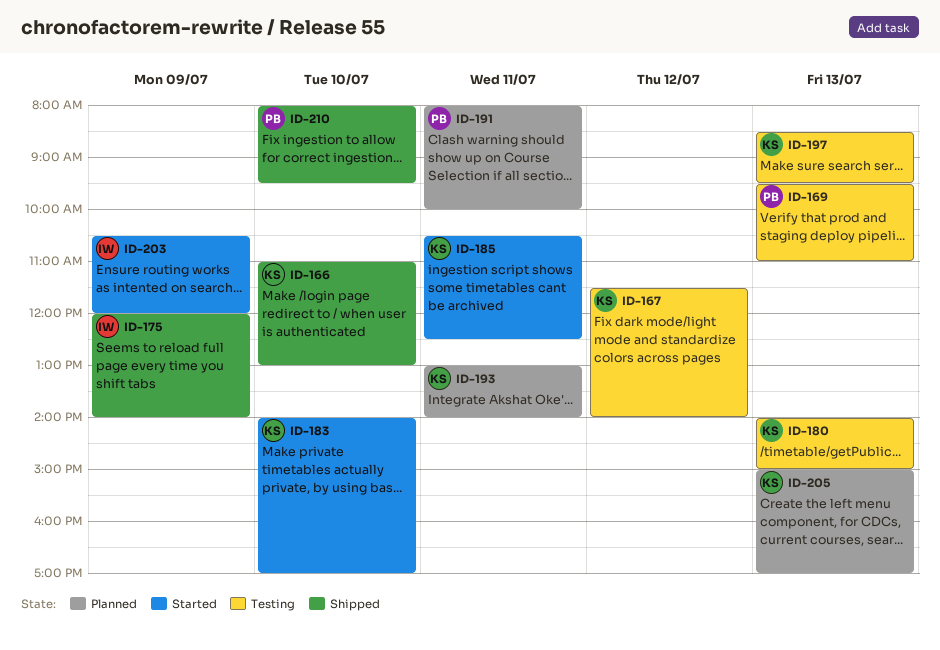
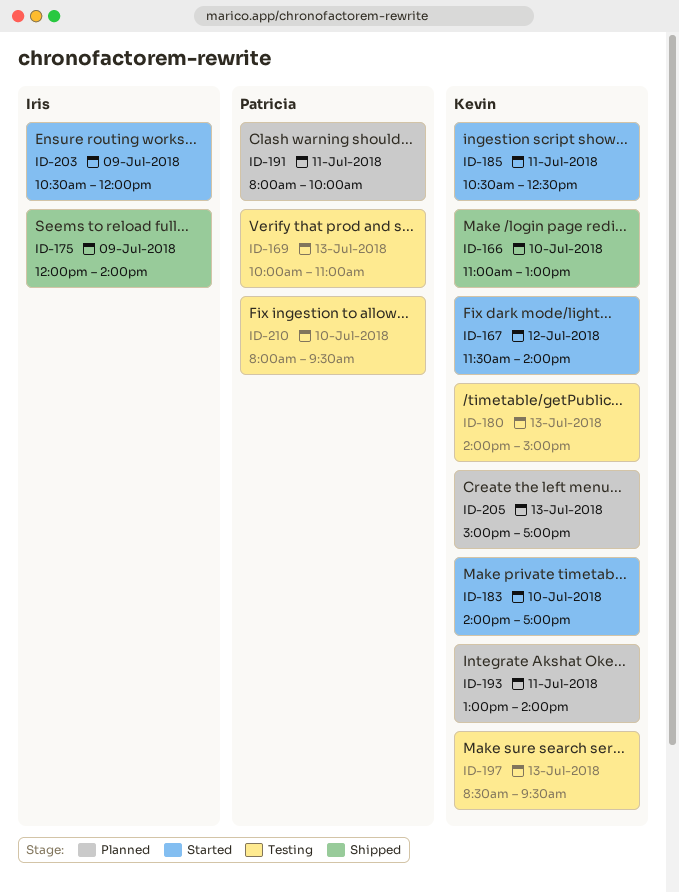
ID-167, status: Testing -> Started
ID-169, begins: 09:30 -> 10:00
ID-210, status: Shipped -> Testing

